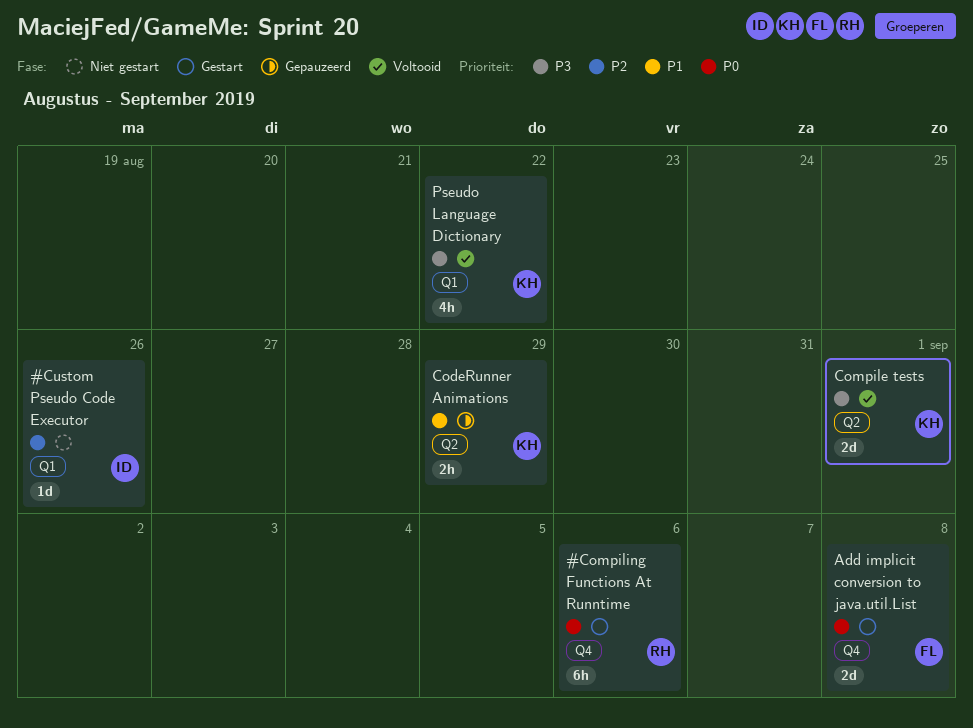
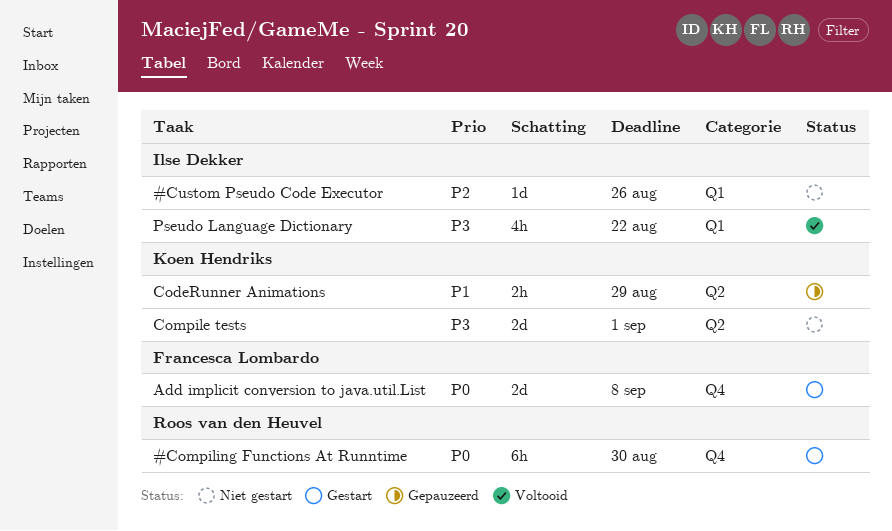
#Compiling Functions At Runntime, due: Sep 6 -> Aug 30
Compile tests, status: Voltooid -> Niet gestart
Pseudo Language Dictionary, owner: Koen Hendriks -> Ilse Dekker

